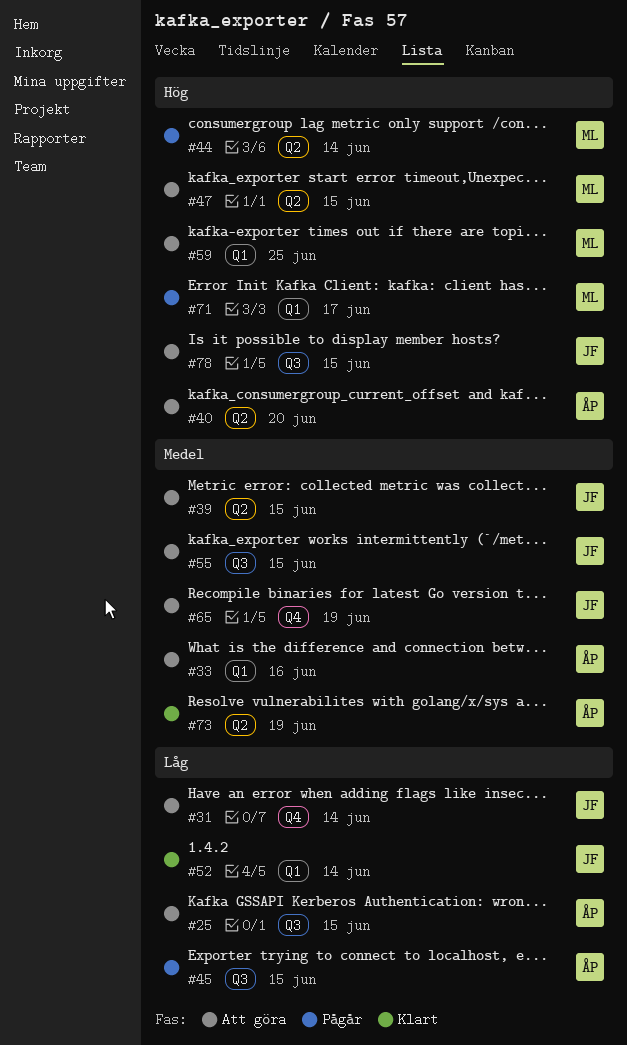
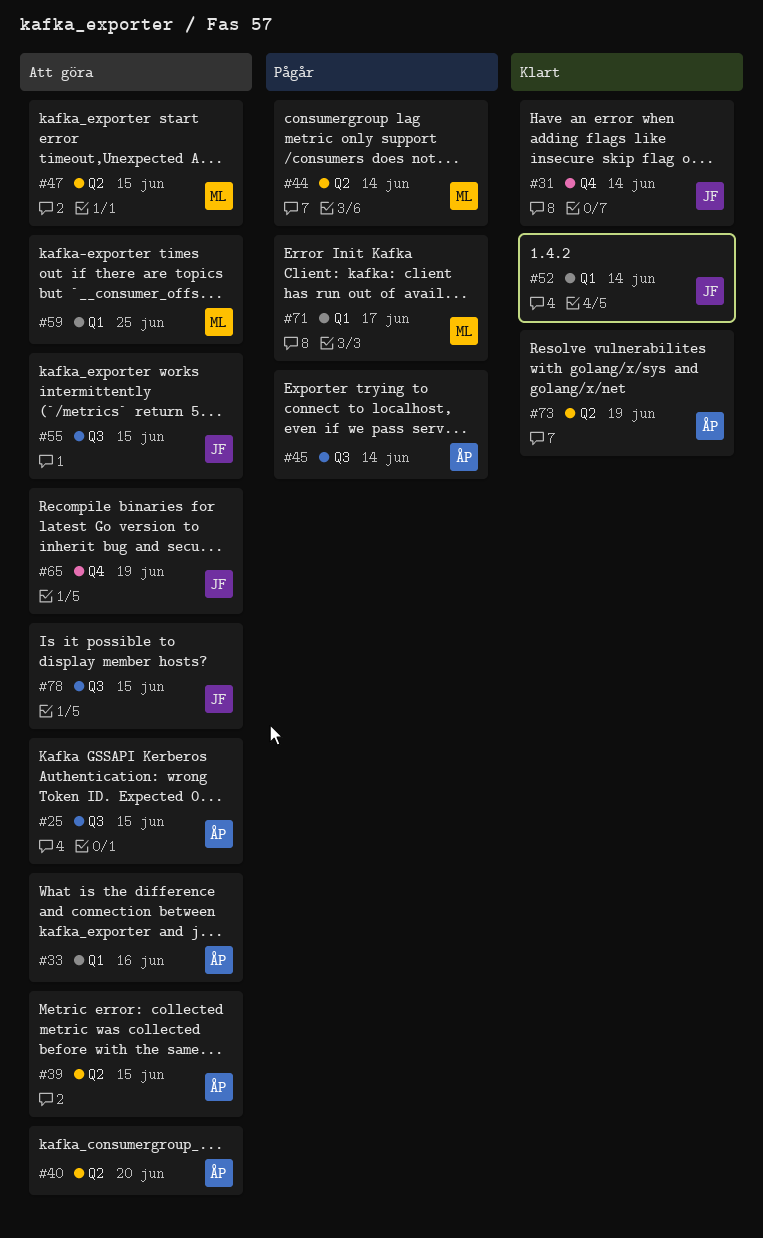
#31, status: Att göra -> Klart
#39, owner: JF -> ÅP
#45, due: Jun 15 -> Jun 14

